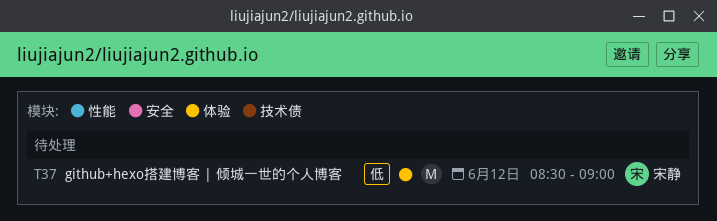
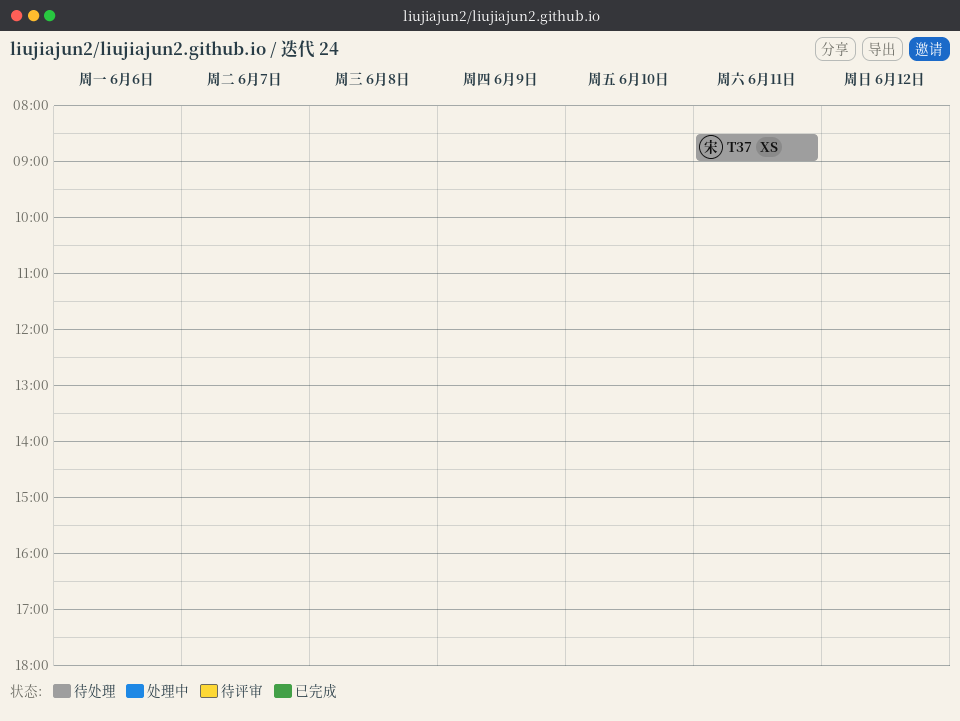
T37, estimate: M -> XS
T37, day: Jun 12 -> Jun 11

